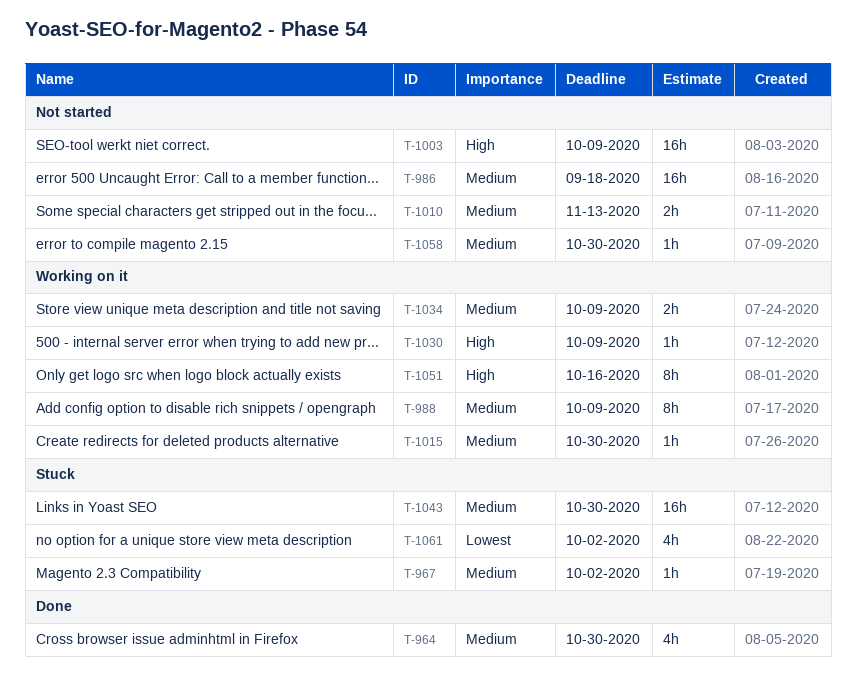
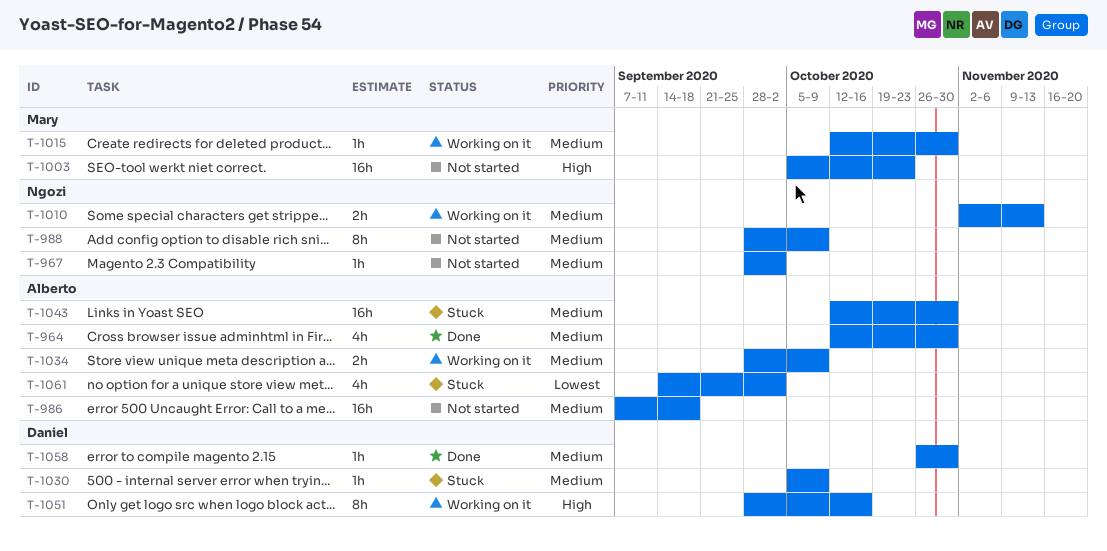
T-967, status: Stuck -> Not started
T-988, status: Working on it -> Not started
T-1003, due: Oct 9 -> Oct 23
T-1010, status: Not started -> Working on it
T-1030, status: Working on it -> Stuck
T-1030, priority: High -> Medium
T-1058, status: Not started -> Done

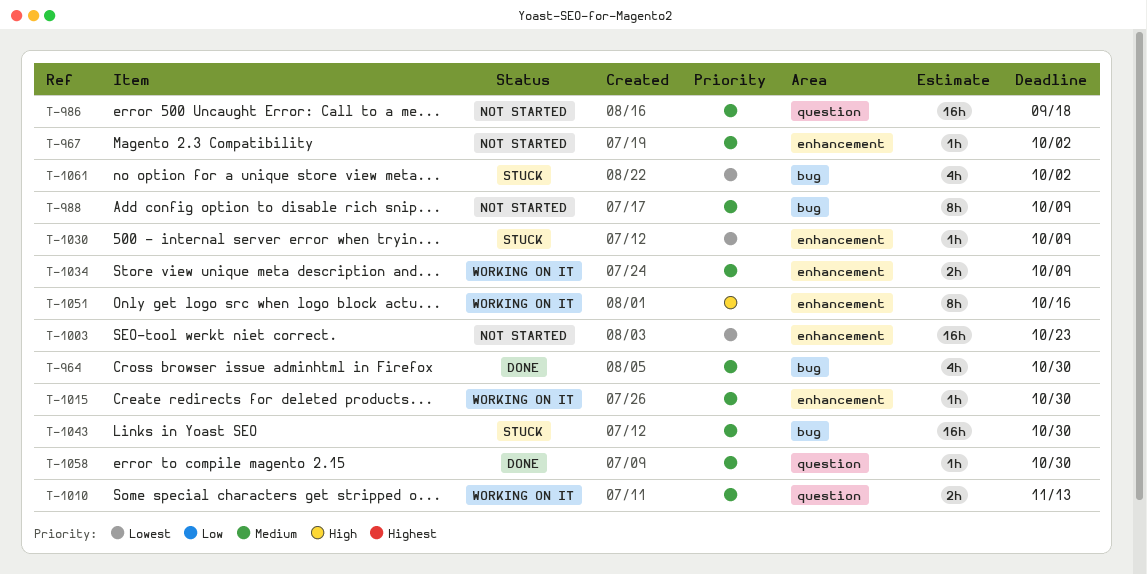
T-1003, priority: High -> Lowest
T-1030, priority: Medium -> Lowest

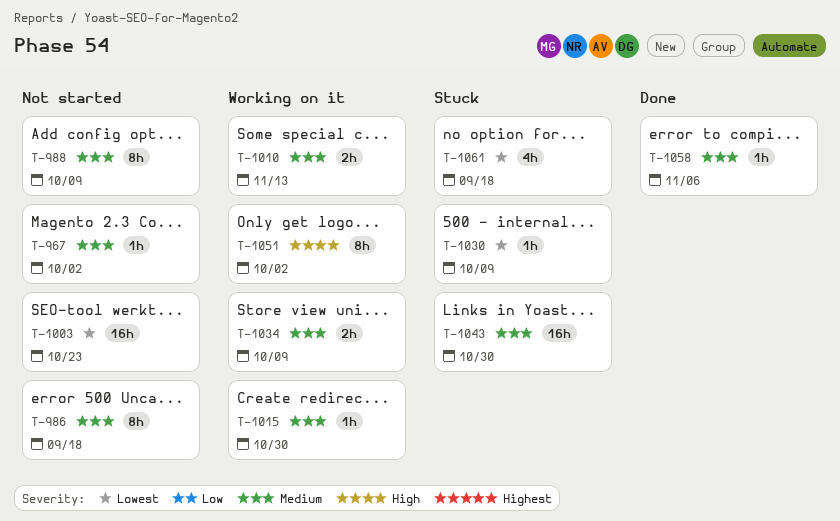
T-964: present -> none
T-986, estimate: 16h -> 8h
T-1051, due: Oct 16 -> Oct 2
T-1058, due: Oct 30 -> Nov 6
T-1061, due: Oct 2 -> Sep 18

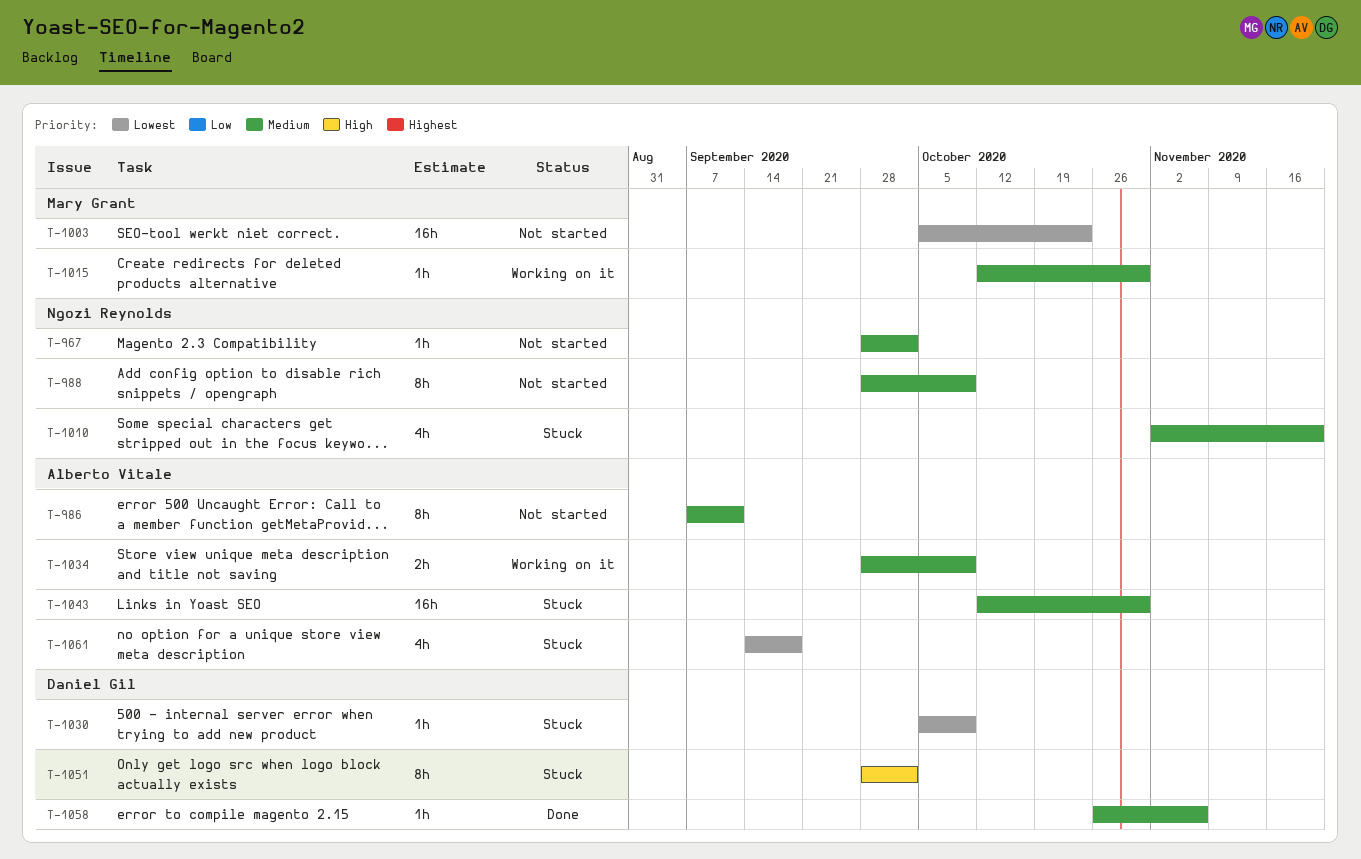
T-986, due: Sep 18 -> Sep 11
T-1010, status: Working on it -> Stuck
T-1010, estimate: 2h -> 4h
T-1010, due: Nov 13 -> Nov 20
T-1051, status: Working on it -> Stuck

